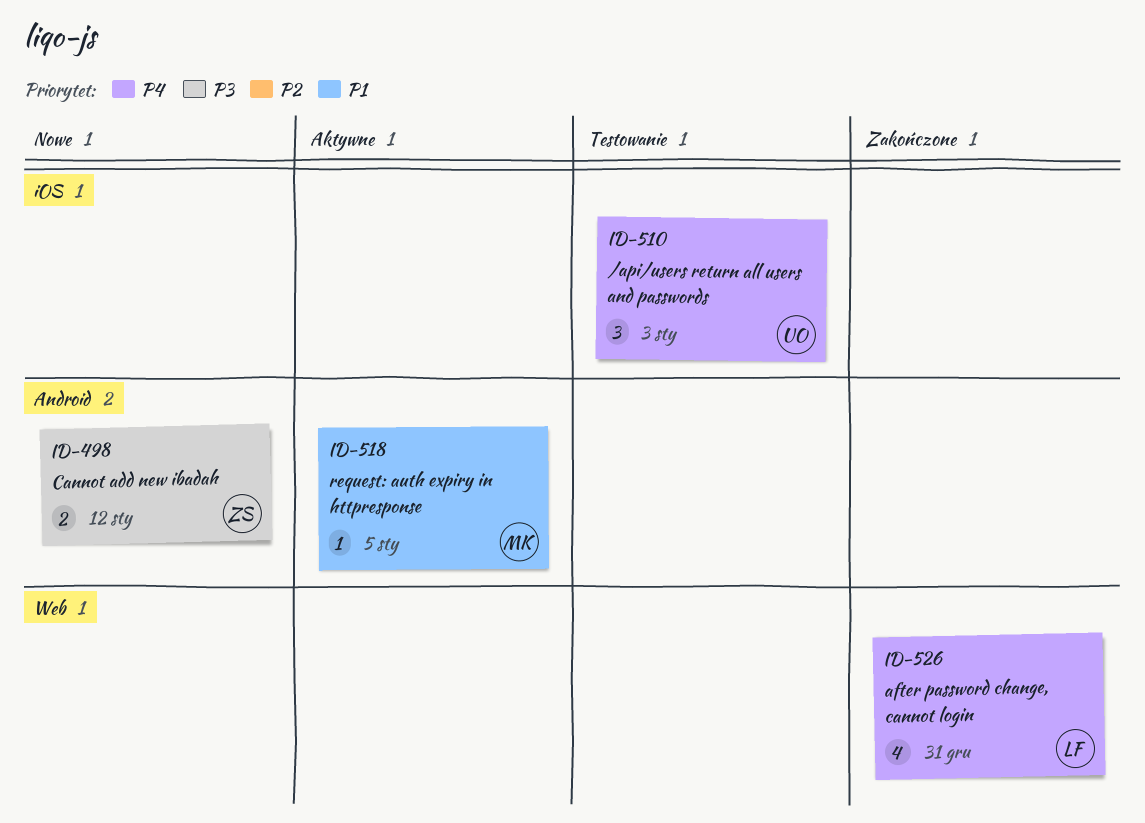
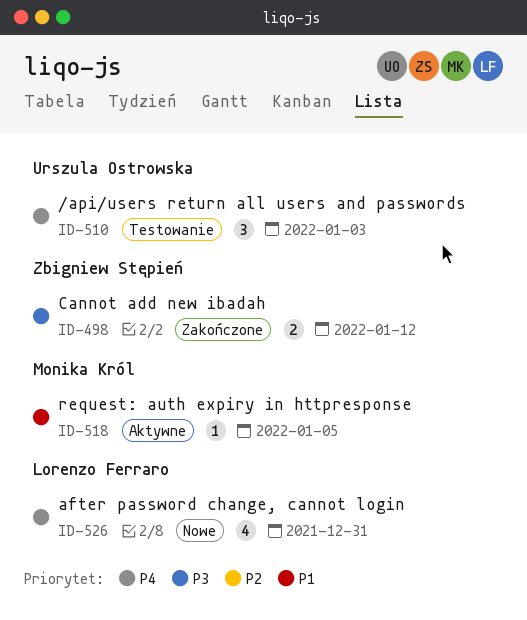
ID-498, status: Nowe -> Zakończone
ID-526, status: Zakończone -> Nowe

